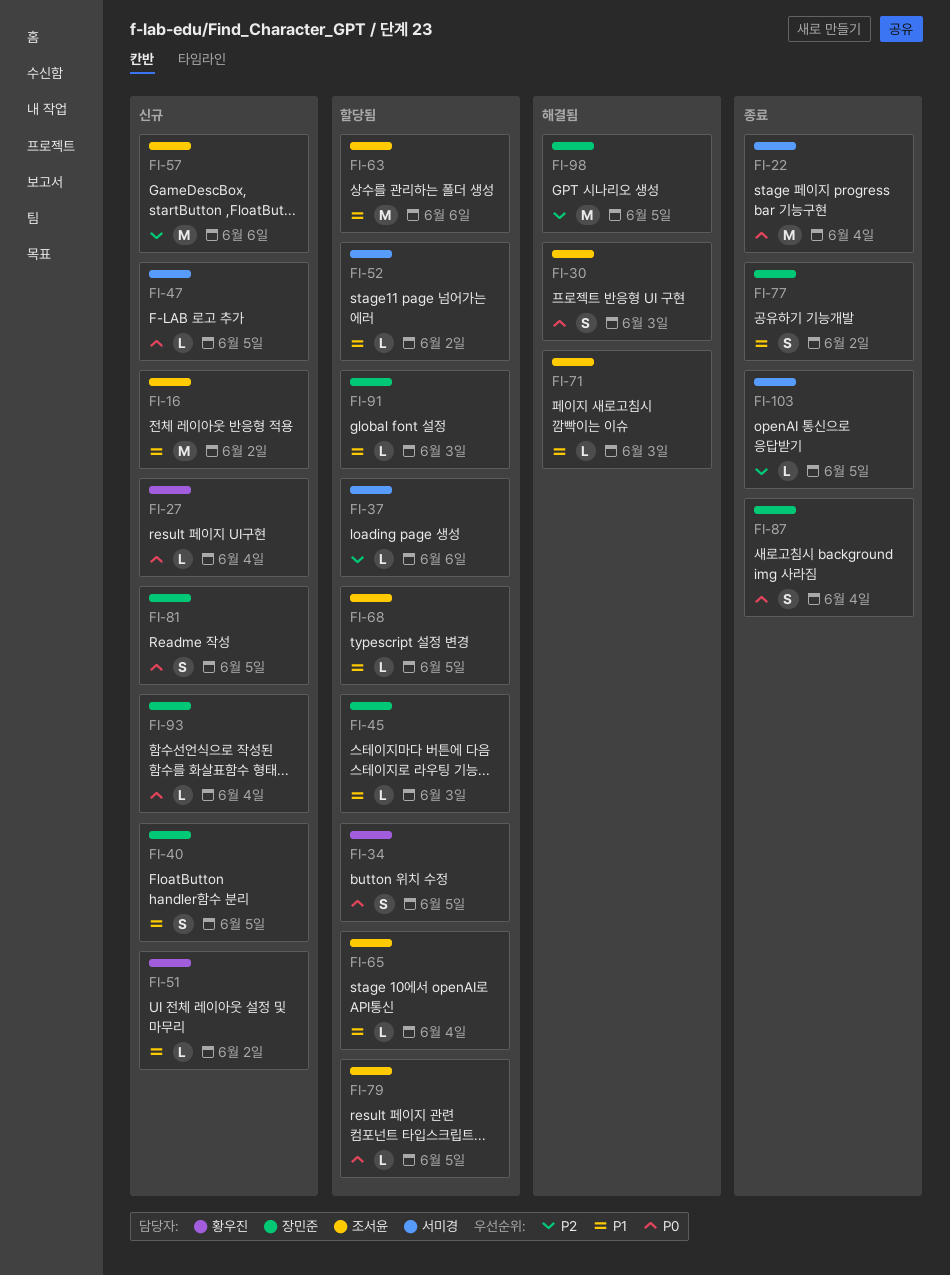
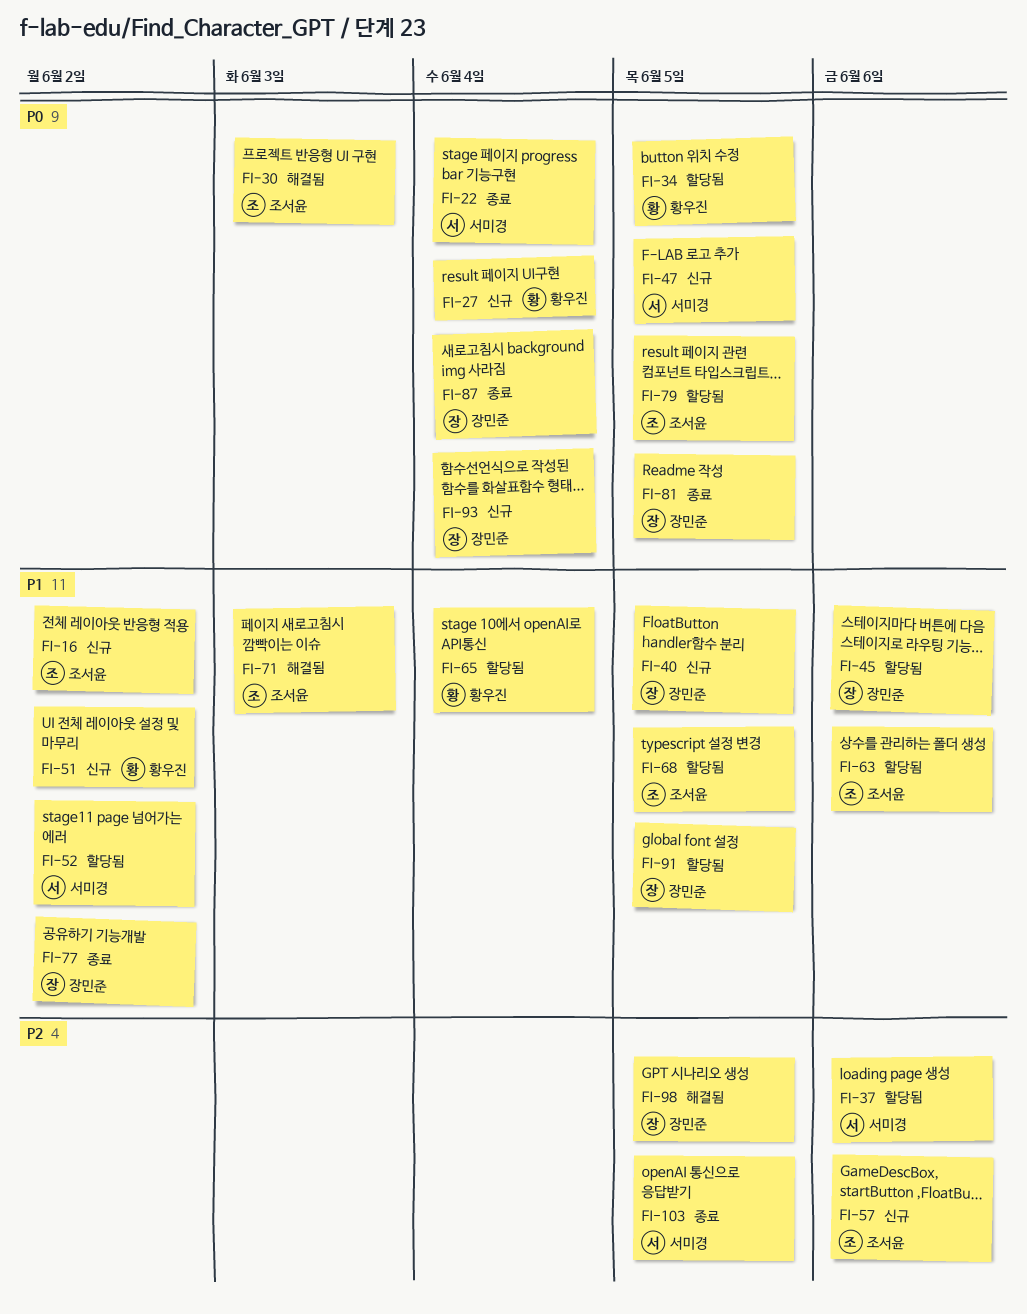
FI-45, due: Jun 3 -> Jun 6
FI-65, owner: 조서윤 -> 황우진
FI-81, status: 신규 -> 종료
FI-91, due: Jun 3 -> Jun 5

